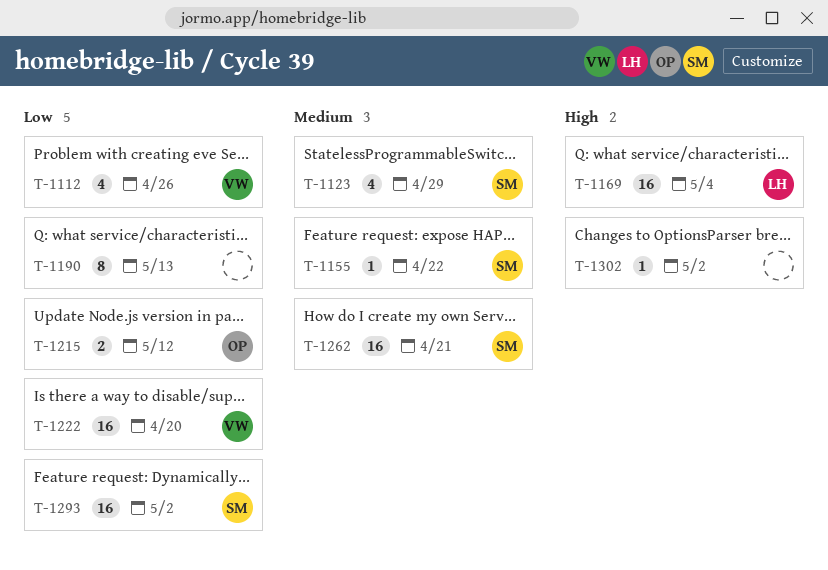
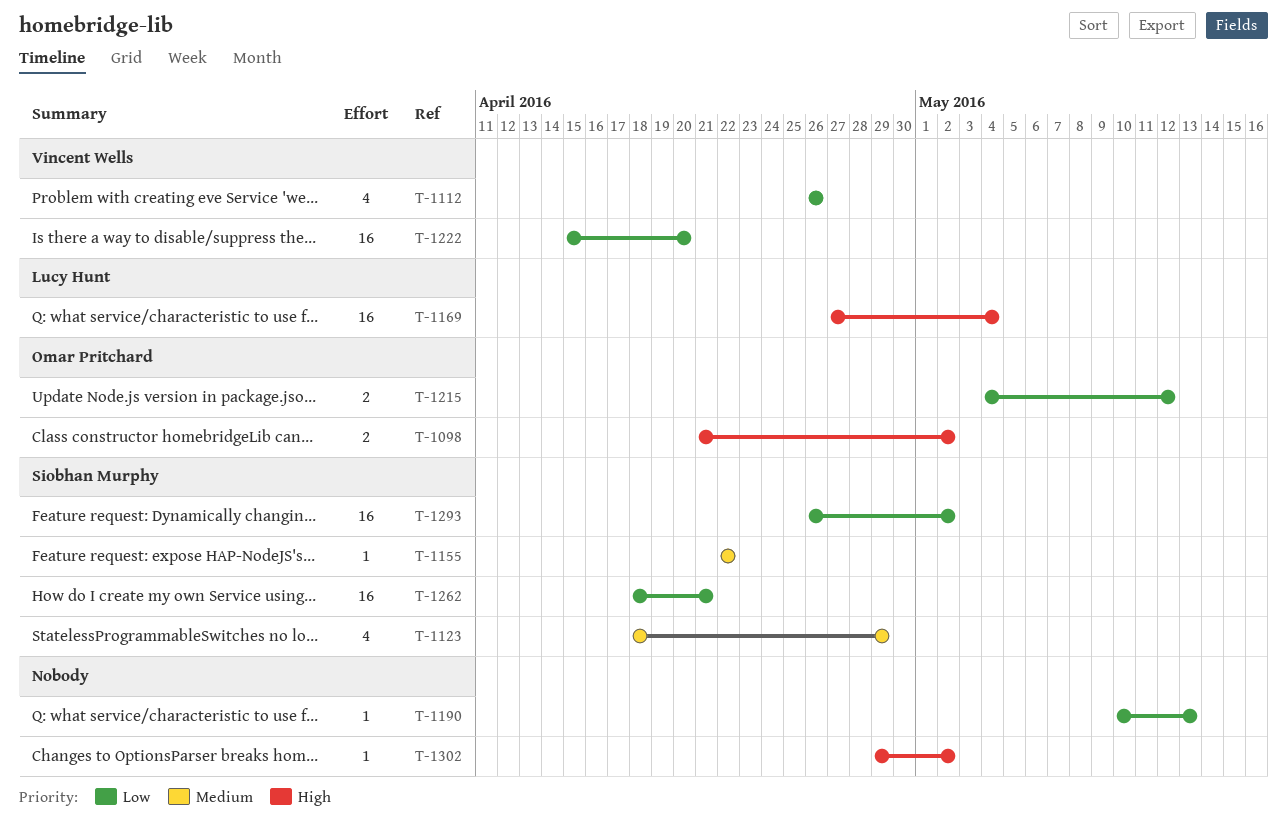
T-1098: none -> present
T-1190, estimate: 8 -> 1
T-1262, priority: Medium -> Low

